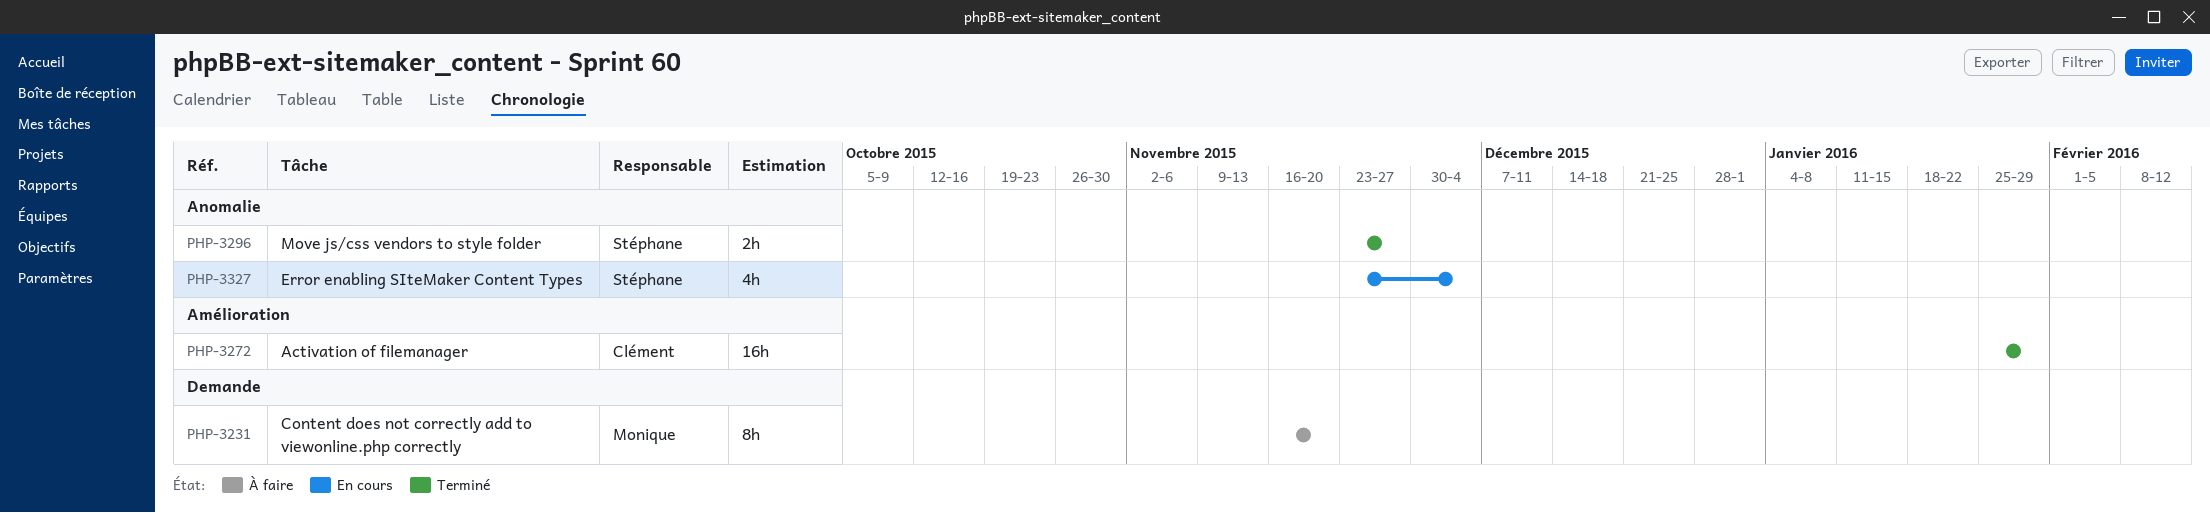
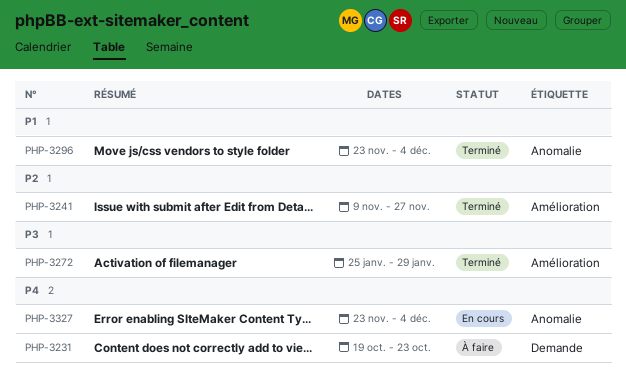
PHP-3231, start: Nov 16 -> Oct 19
PHP-3231, due: Nov 20 -> Oct 23
PHP-3241: none -> present
PHP-3296, due: Nov 27 -> Dec 4

